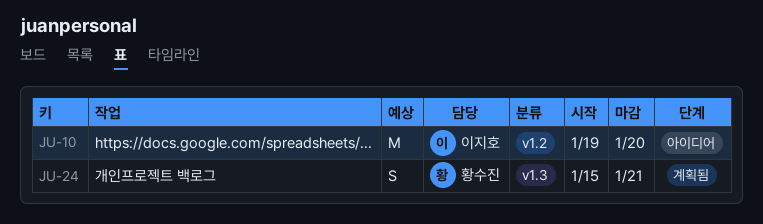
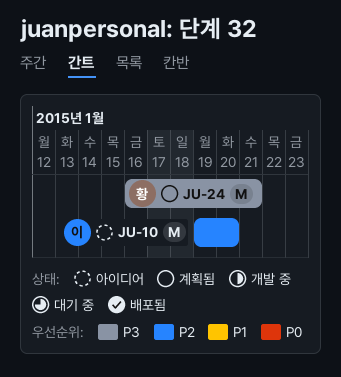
JU-24, estimate: S -> M
JU-24, start: Jan 15 -> Jan 16

